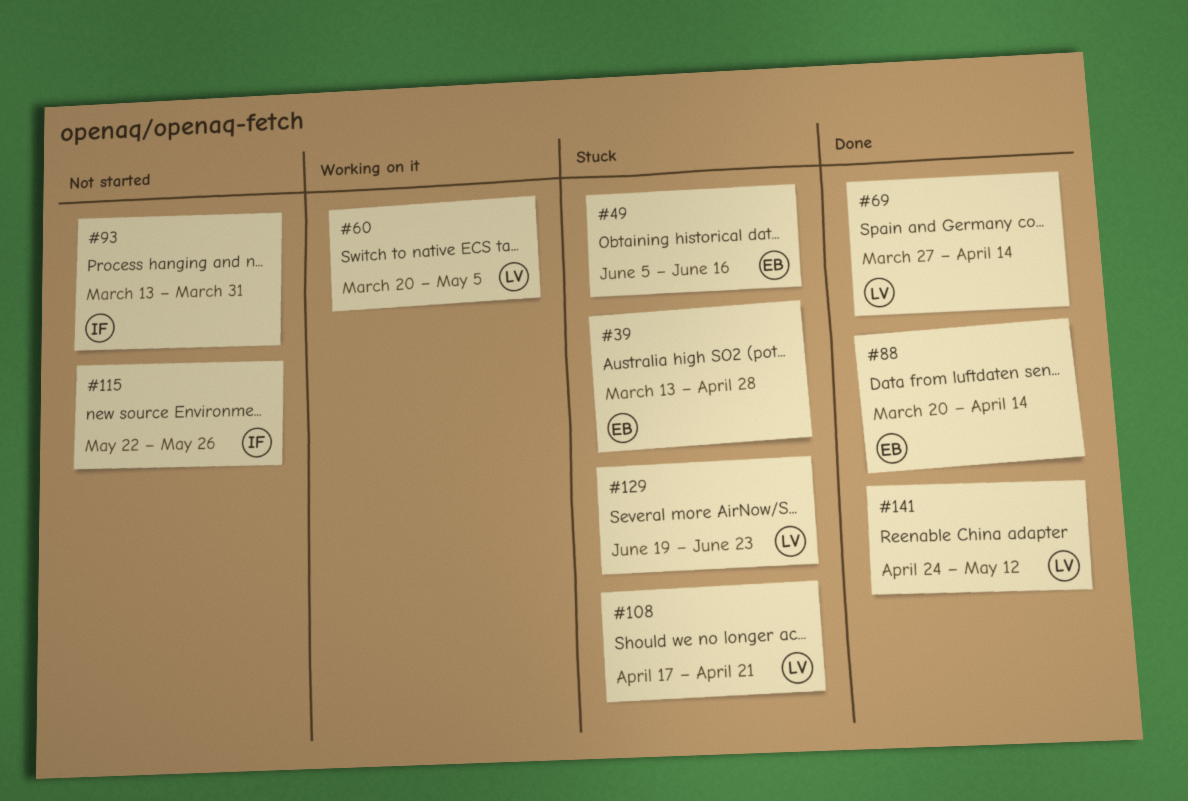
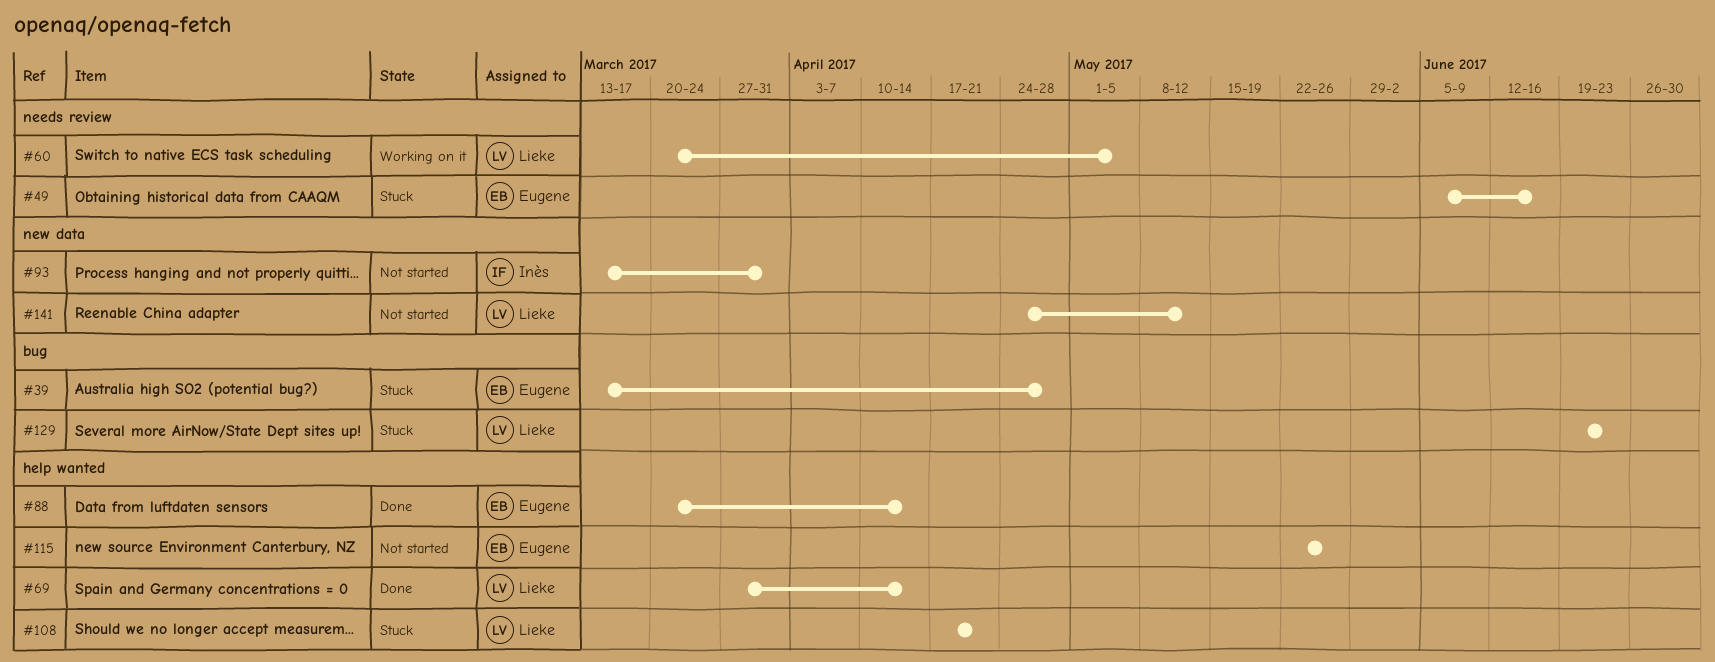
#115, owner: Inès -> Eugene
#141, status: Done -> Not started

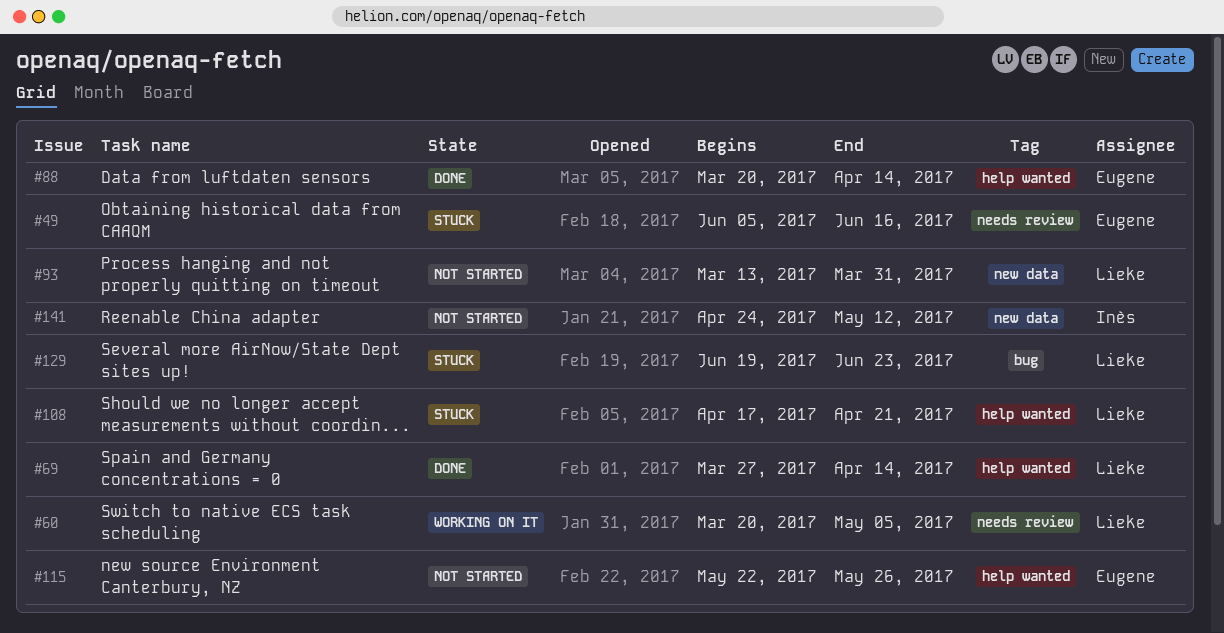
#39: present -> none
#93, owner: Inès -> Lieke
#141, owner: Lieke -> Inès

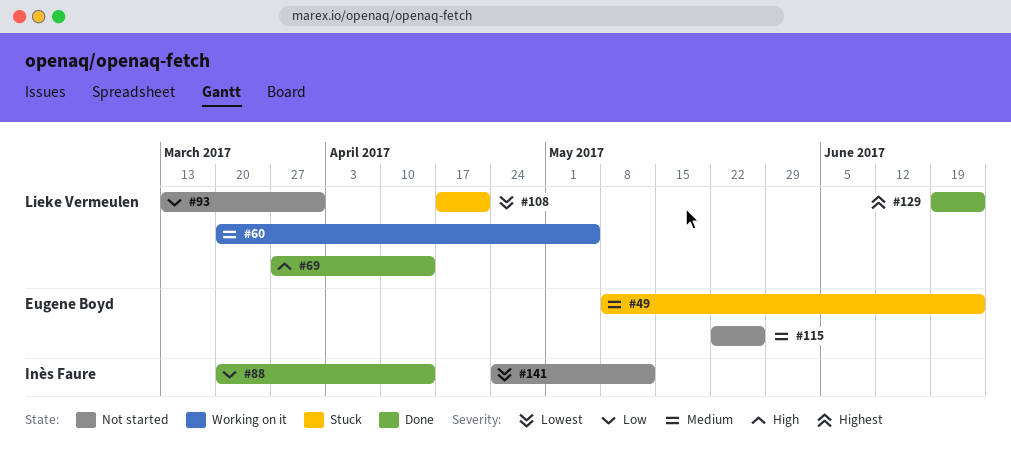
#49, start: Jun 5 -> May 8
#49, due: Jun 16 -> Jun 23
#88, owner: Eugene Boyd -> Inès Faure
#129, status: Stuck -> Done

